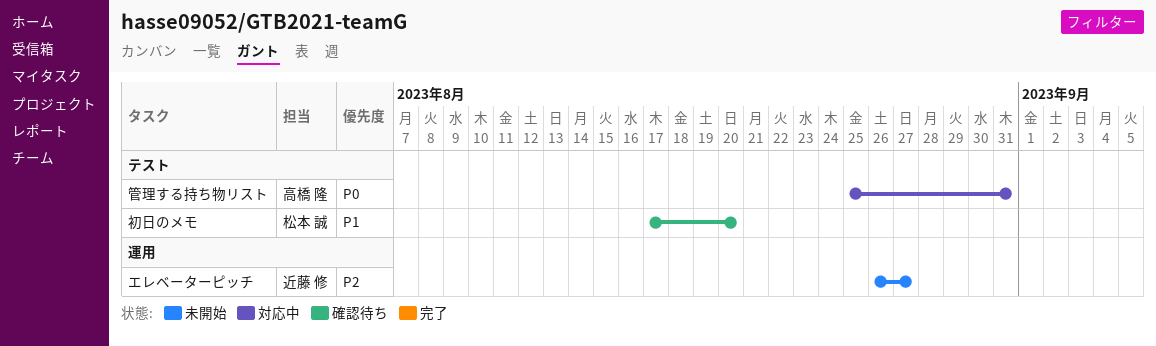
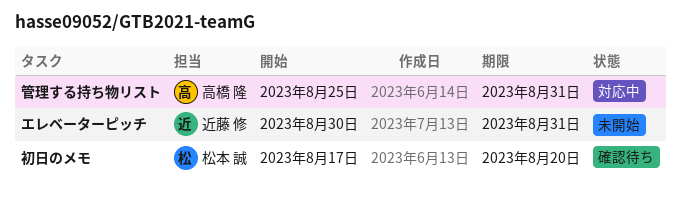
エレベーターピッチ, start: Aug 26 -> Aug 30
エレベーターピッチ, due: Aug 27 -> Aug 31

